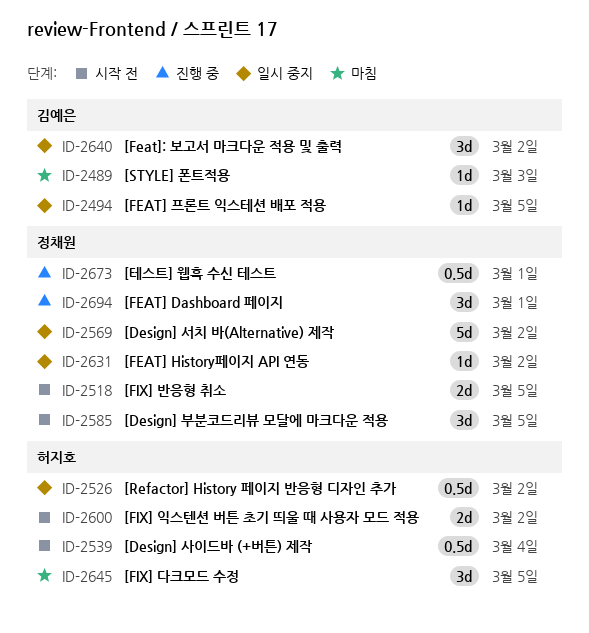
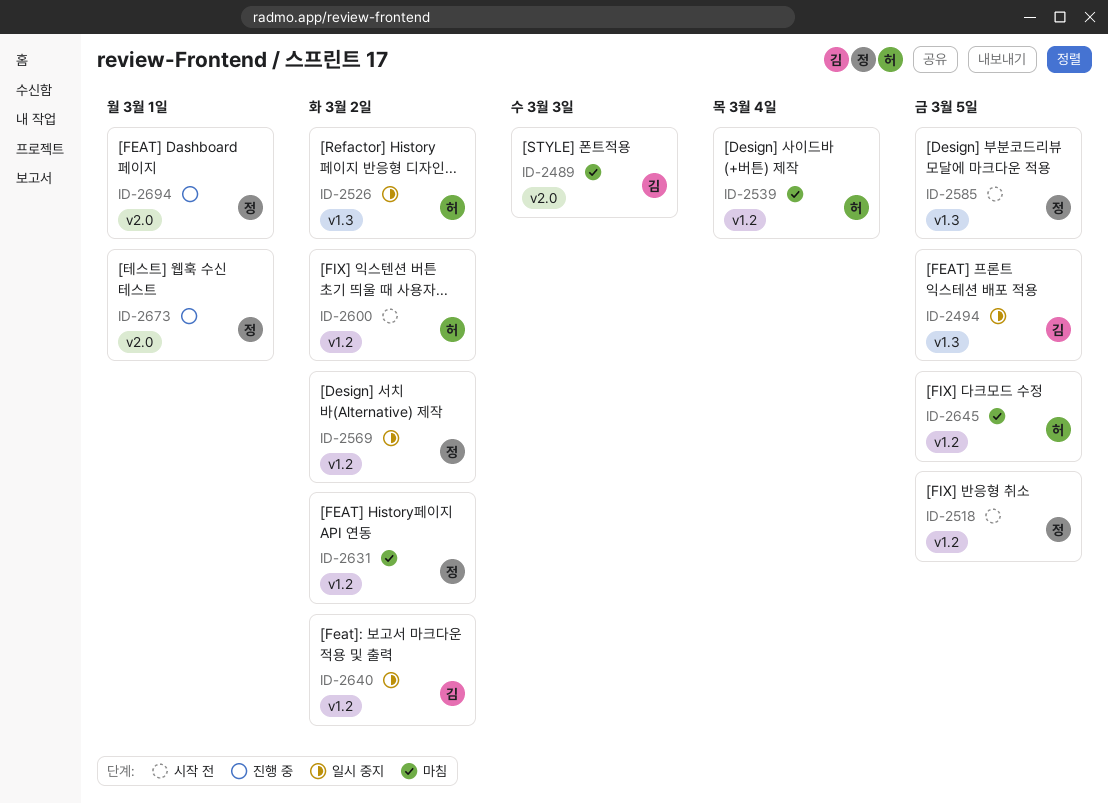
ID-2539, status: 시작 전 -> 마침
ID-2631, status: 일시 중지 -> 마침

